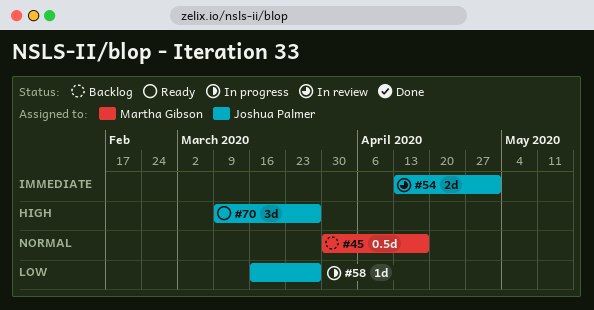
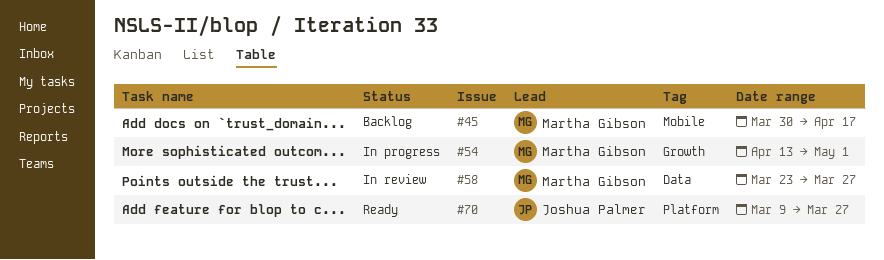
#54, status: In review -> In progress
#54, owner: Joshua Palmer -> Martha Gibson
#58, status: In progress -> In review
#58, owner: Joshua Palmer -> Martha Gibson
#58, start: Mar 16 -> Mar 23

